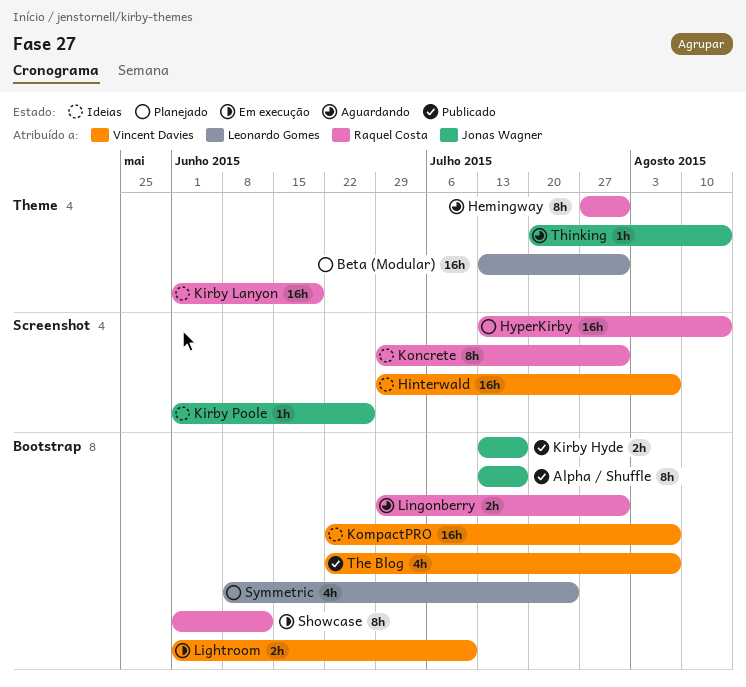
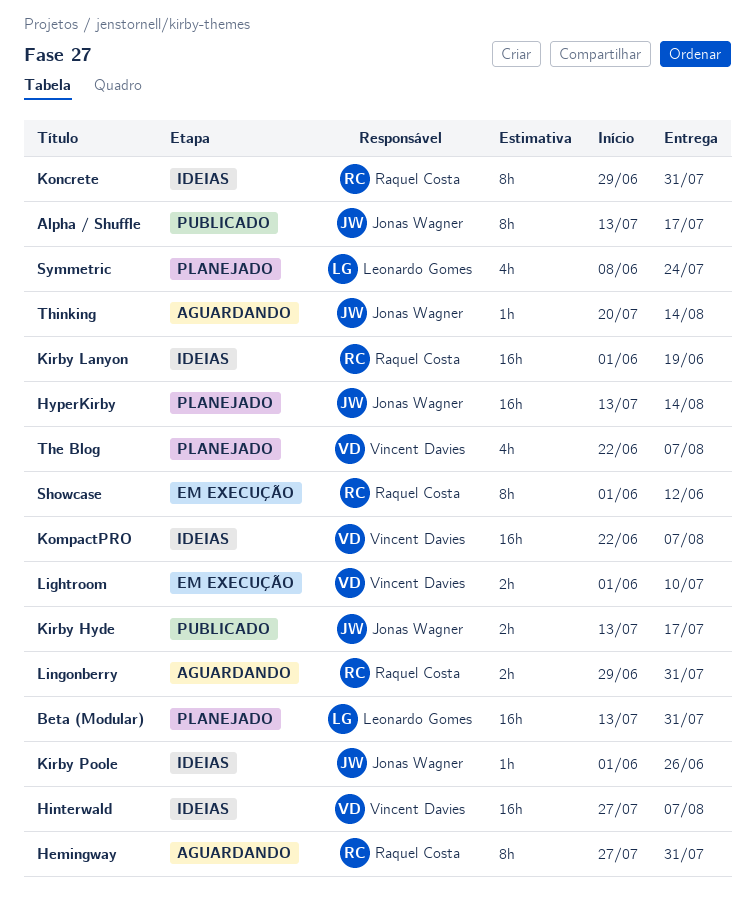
Hinterwald, start: Jun 29 -> Jul 27
HyperKirby, owner: Raquel Costa -> Jonas Wagner
The Blog, status: Publicado -> Planejado

